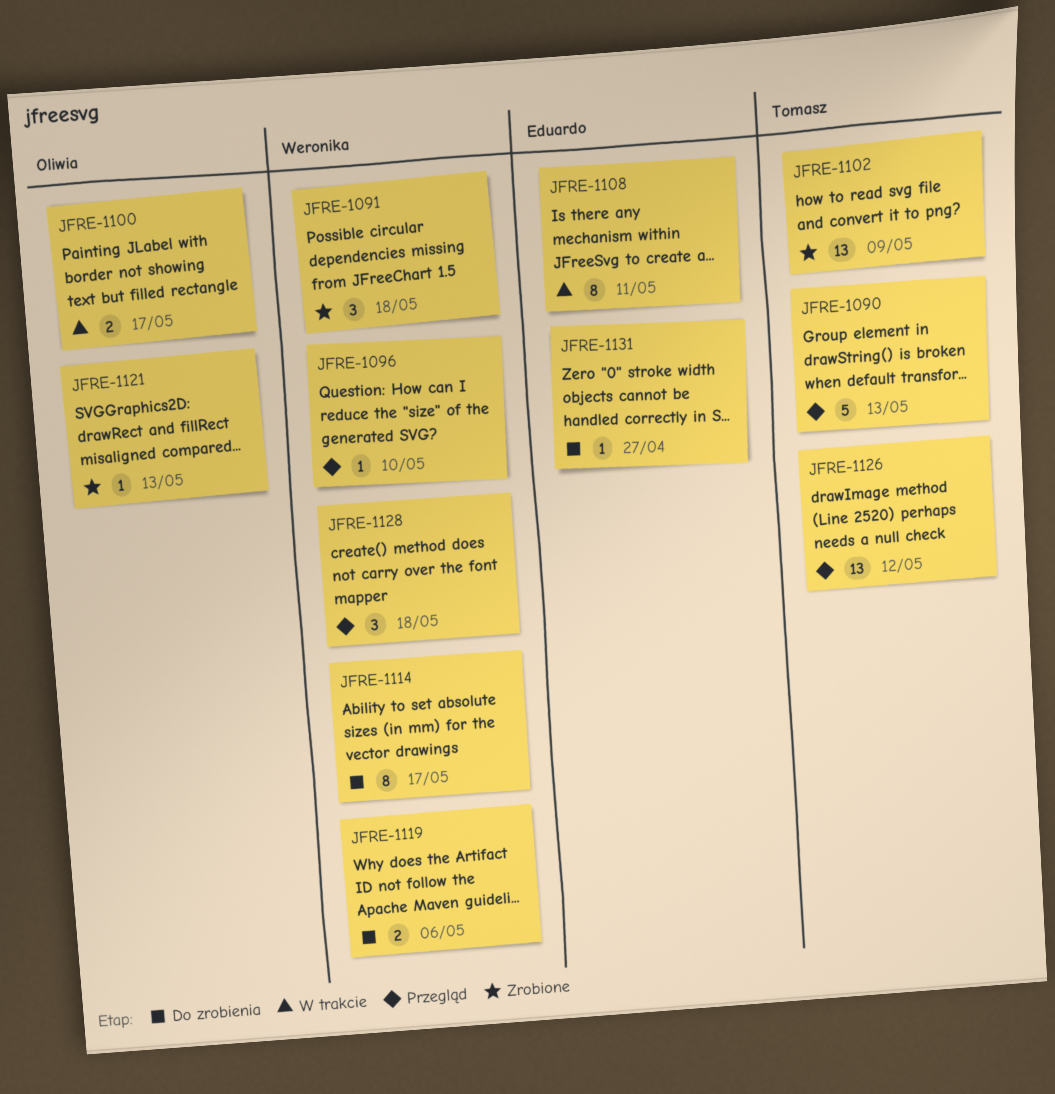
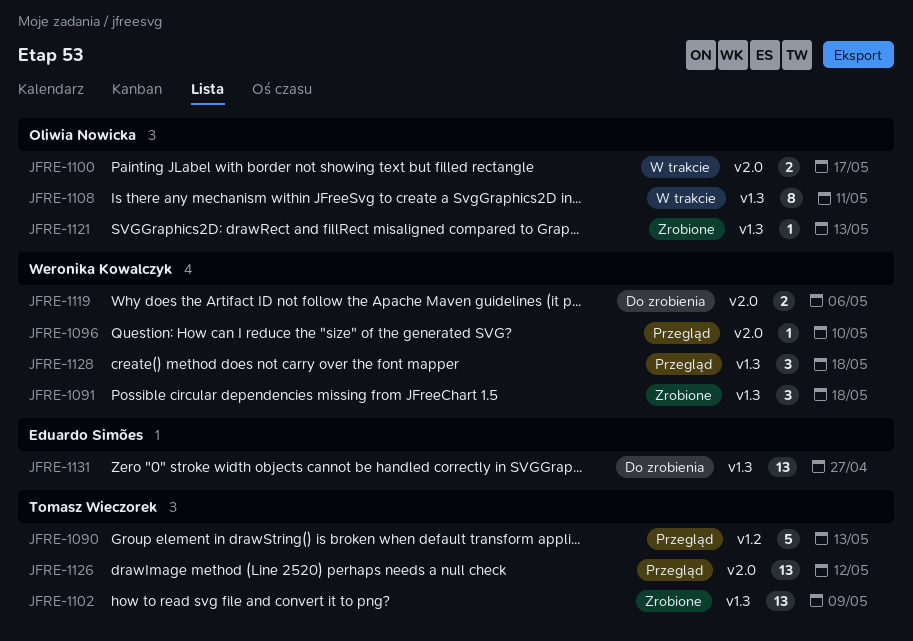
JFRE-1108, owner: Eduardo Simões -> Oliwia Nowicka
JFRE-1114: present -> none
JFRE-1131, estimate: 1 -> 13

